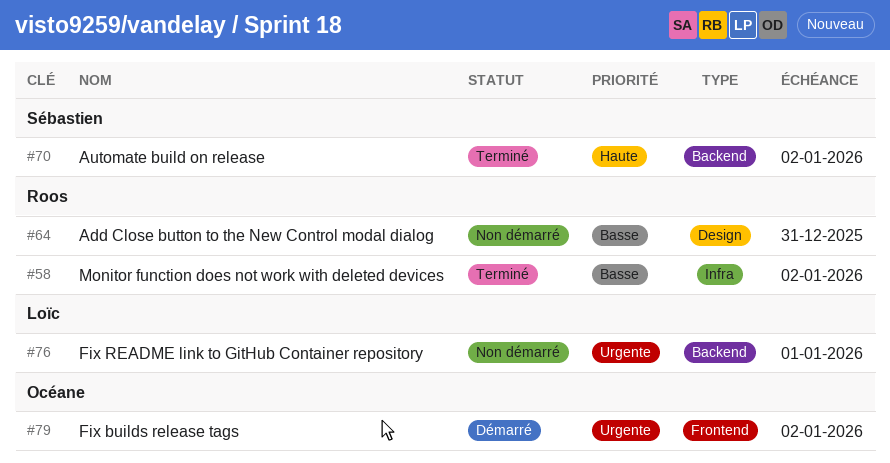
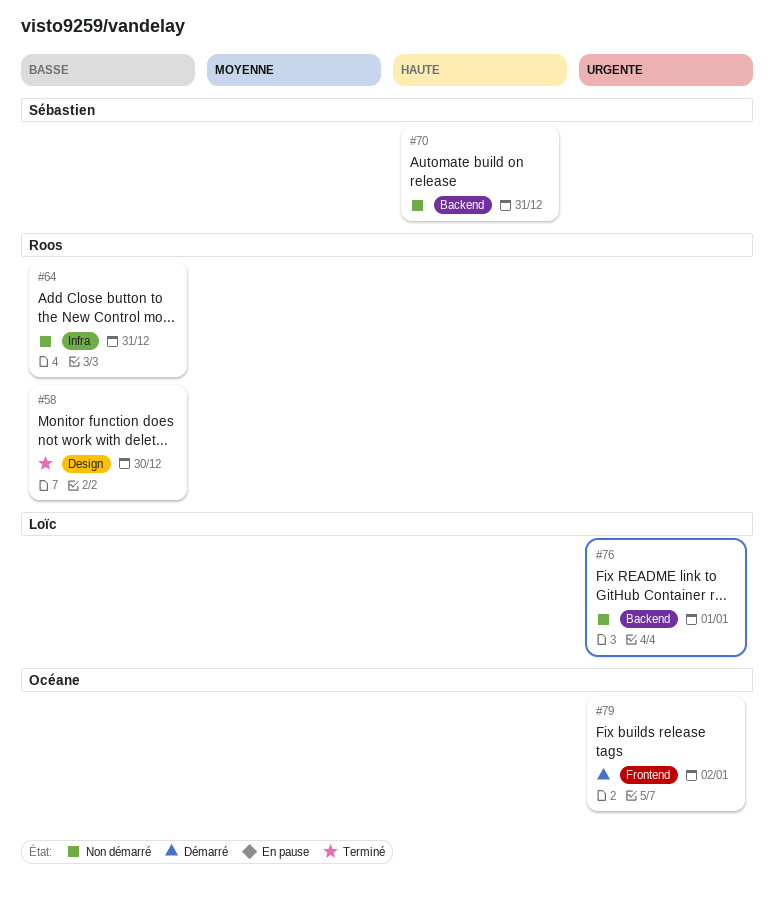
#58, label: Infra -> Design
#58, due: Jan 2 -> Dec 30
#64, label: Design -> Infra
#70, status: Terminé -> Non démarré
#70, due: Jan 2 -> Dec 31

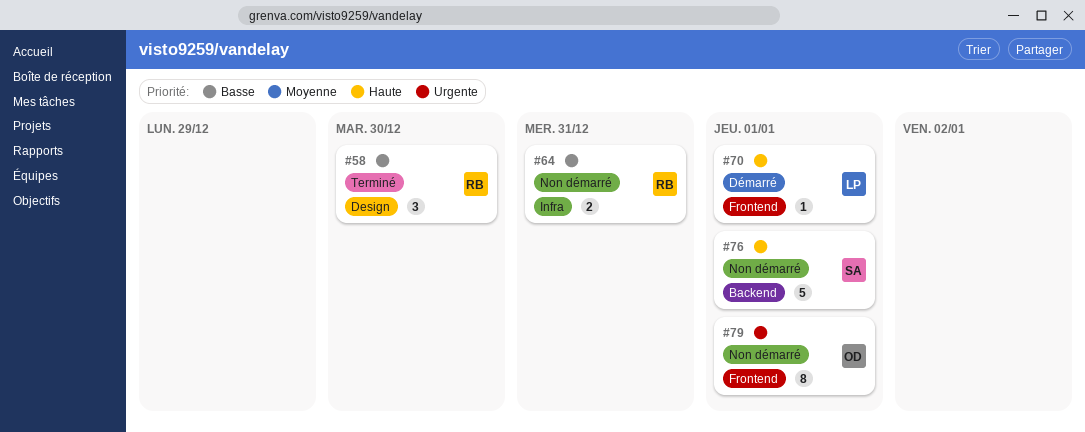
#70, status: Non démarré -> Démarré
#70, owner: Sébastien -> Loïc
#70, label: Backend -> Frontend
#70, due: Dec 31 -> Jan 1
#76, owner: Loïc -> Sébastien
#76, priority: Urgente -> Haute
#79, status: Démarré -> Non démarré
#79, due: Jan 2 -> Jan 1

